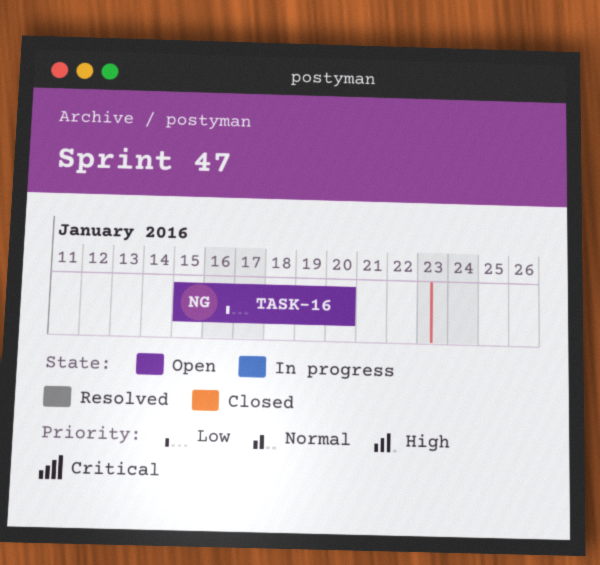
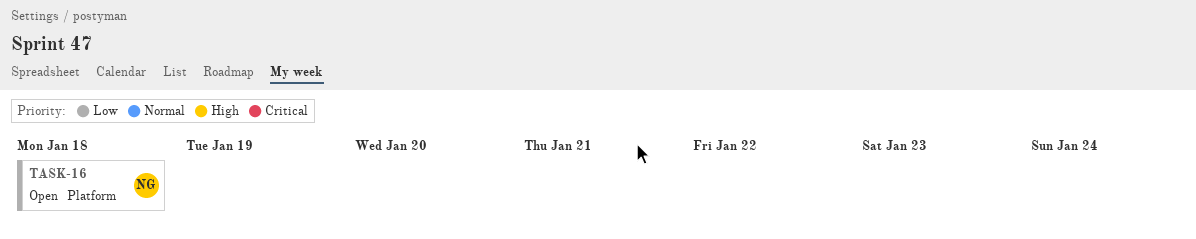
TASK-16, due: Jan 20 -> Jan 18

